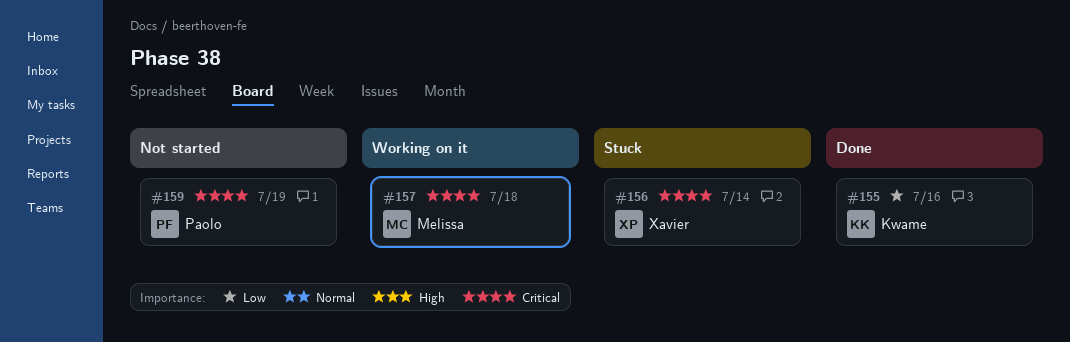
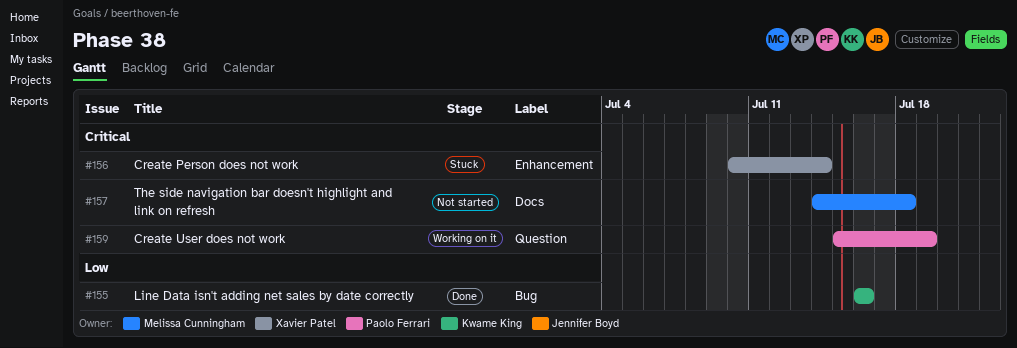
#157, status: Working on it -> Not started
#159, status: Not started -> Working on it

